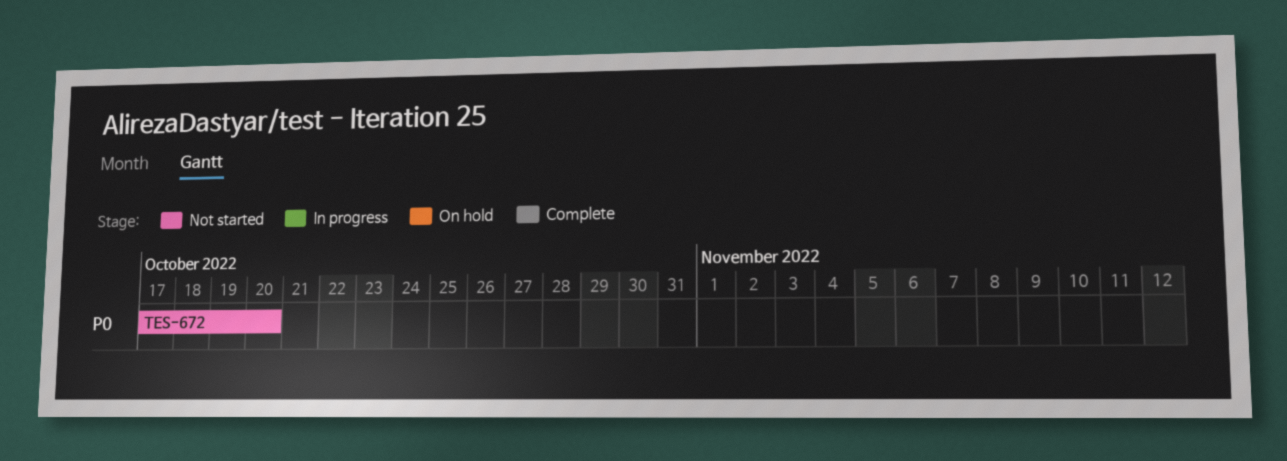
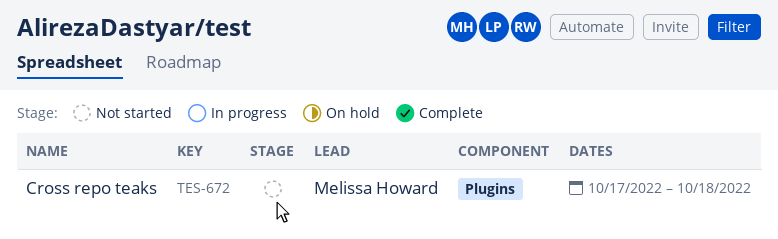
TES-672, due: Oct 20 -> Oct 18

